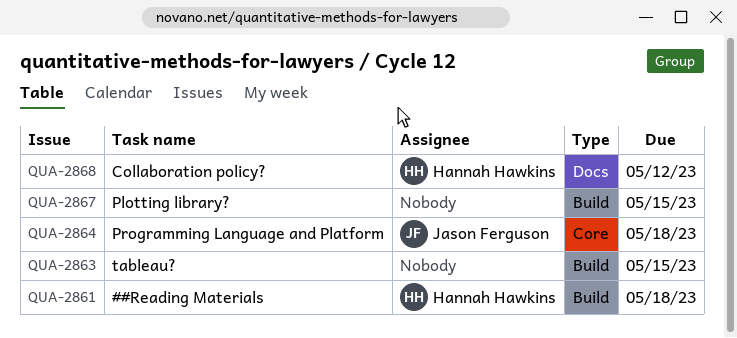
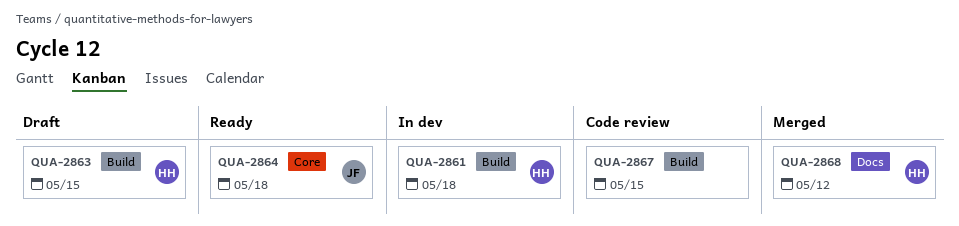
QUA-2863, owner: none -> Hannah Hawkins

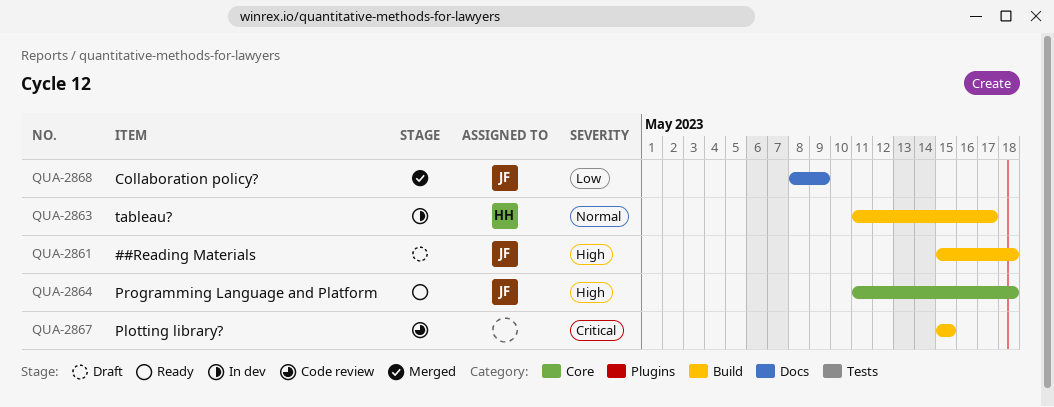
QUA-2861, status: In dev -> Draft
QUA-2861, owner: HH -> JF
QUA-2863, status: Draft -> In dev
QUA-2863, due: May 15 -> May 17
QUA-2868, owner: HH -> JF
QUA-2868, due: May 12 -> May 9

